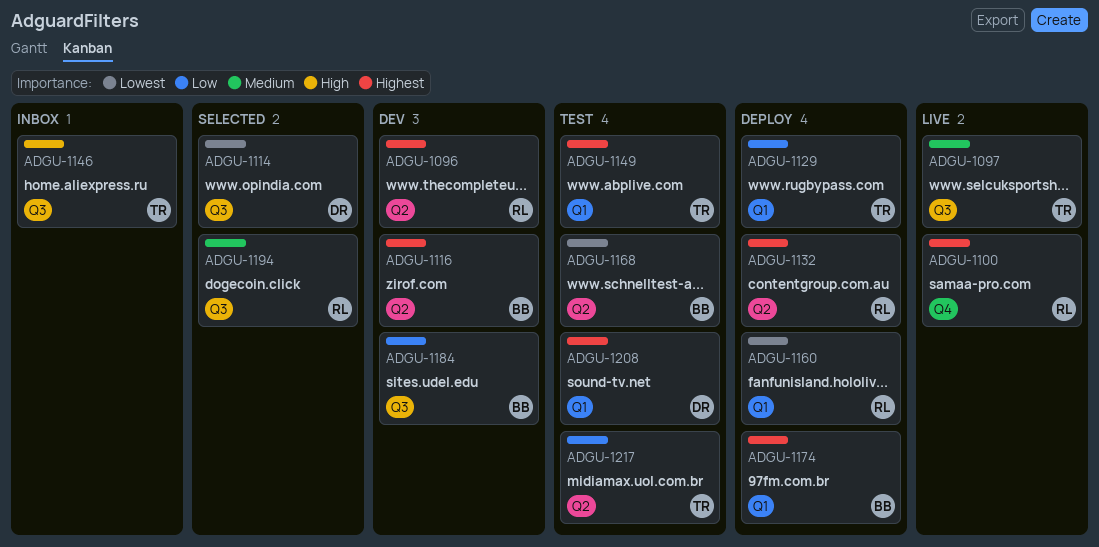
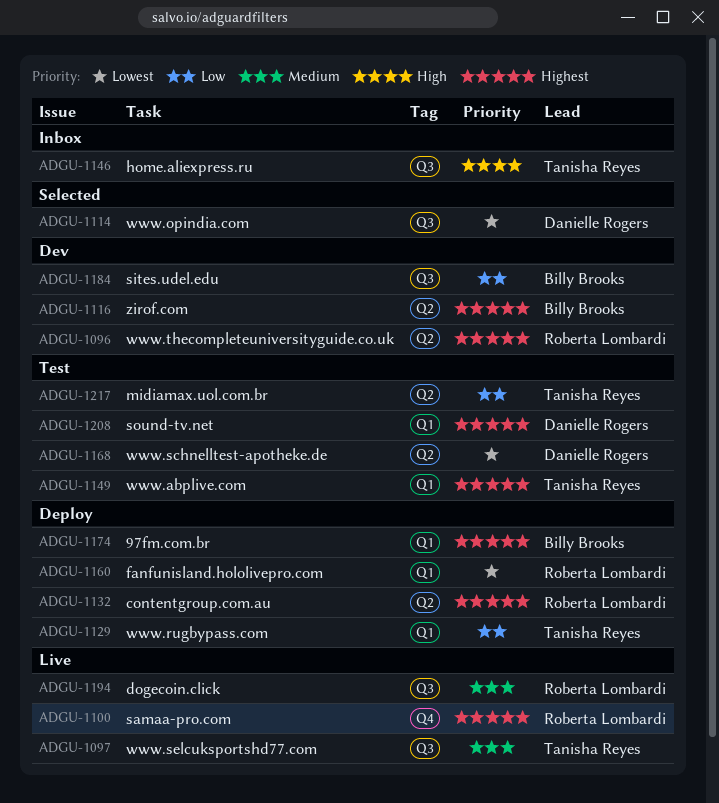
ADGU-1168, owner: Billy Brooks -> Danielle Rogers
ADGU-1194, status: Selected -> Live

